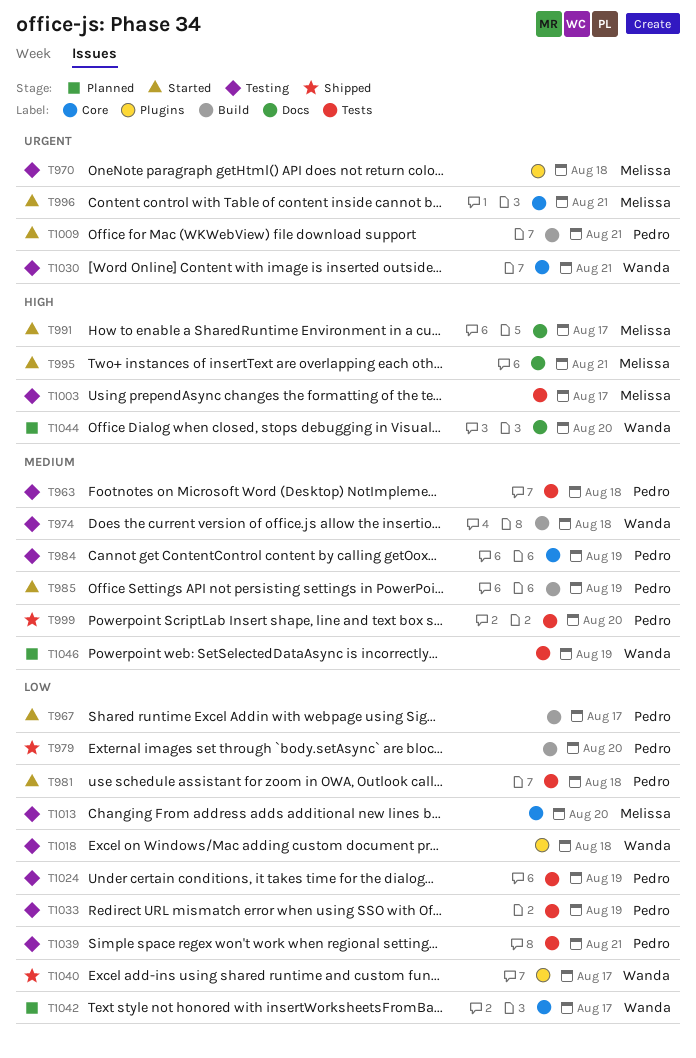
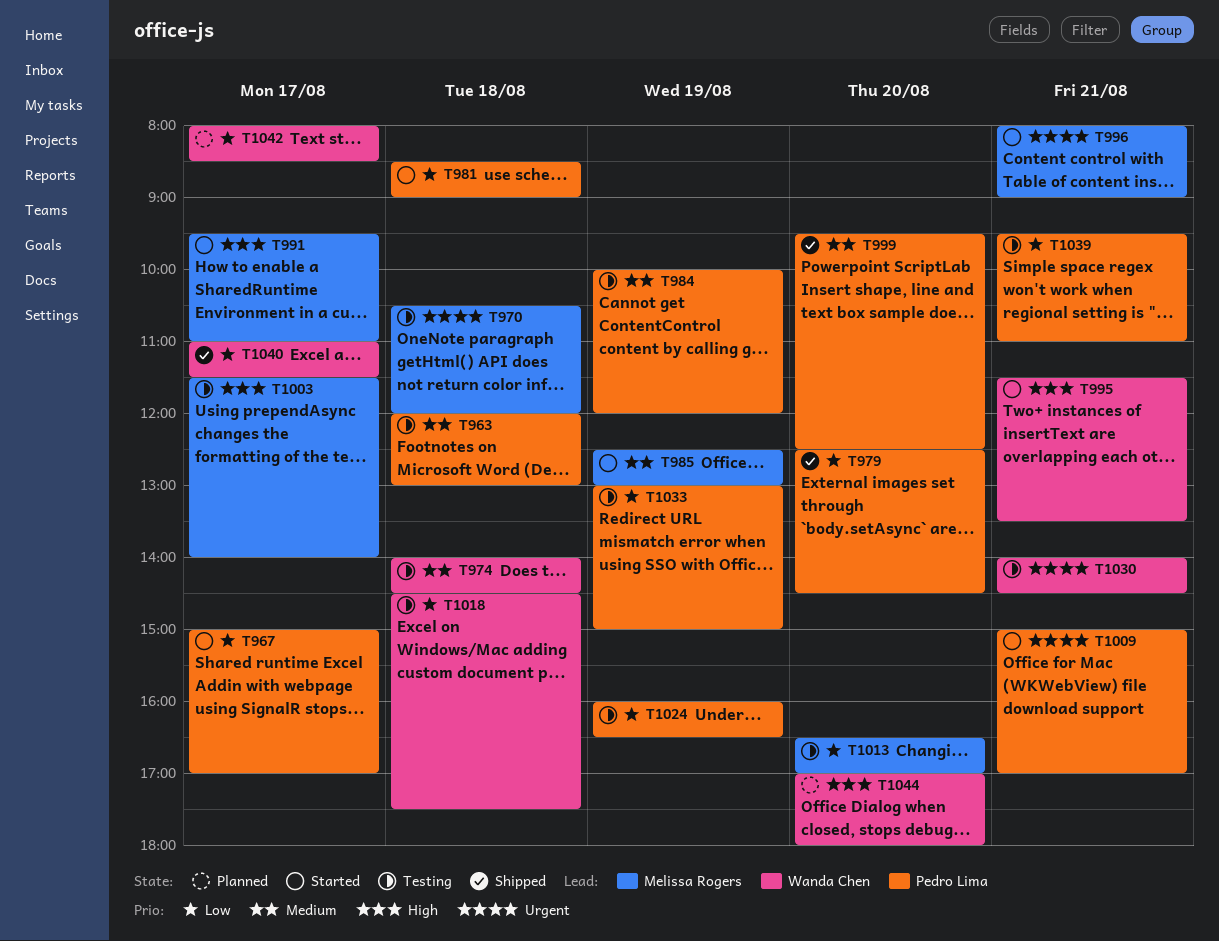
T985, owner: Pedro Lima -> Melissa Rogers
T995, owner: Melissa Rogers -> Wanda Chen
T1046: present -> none

